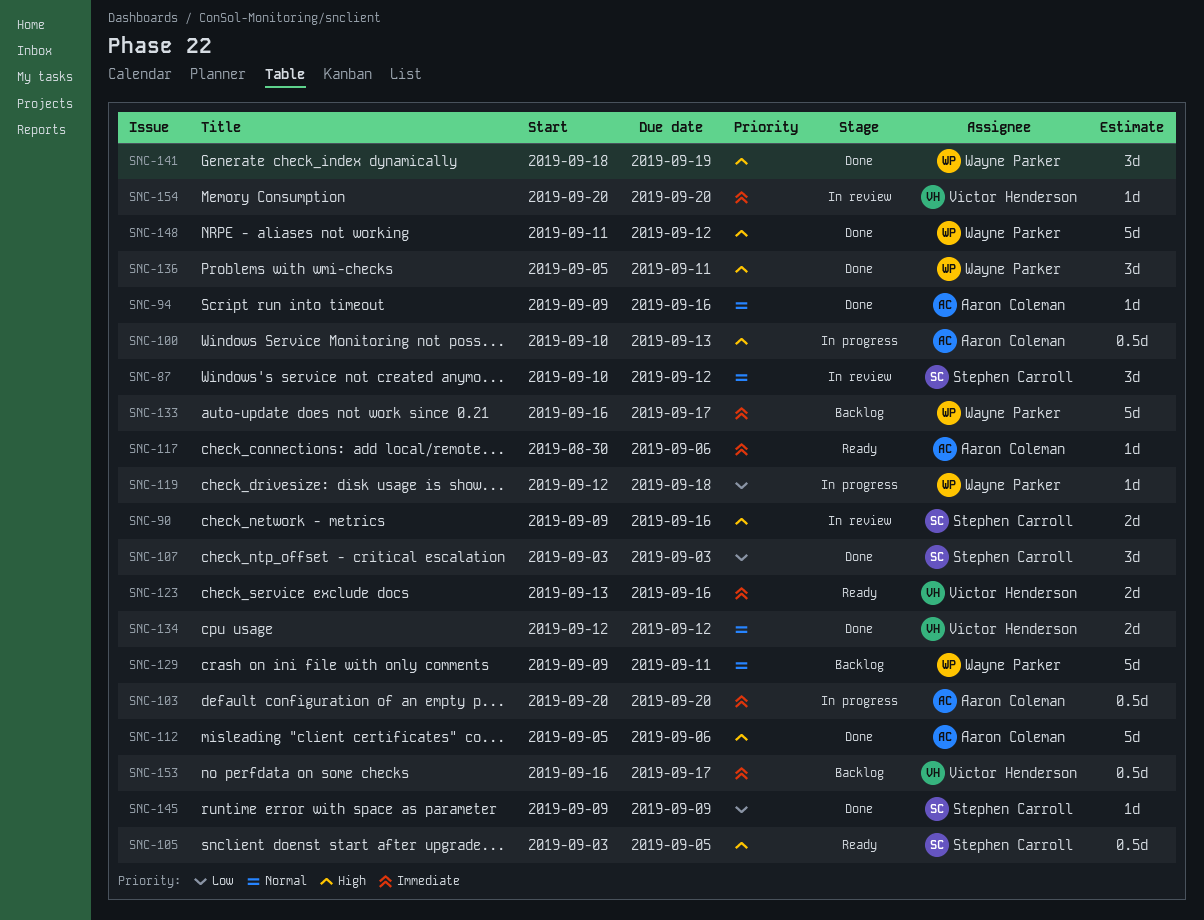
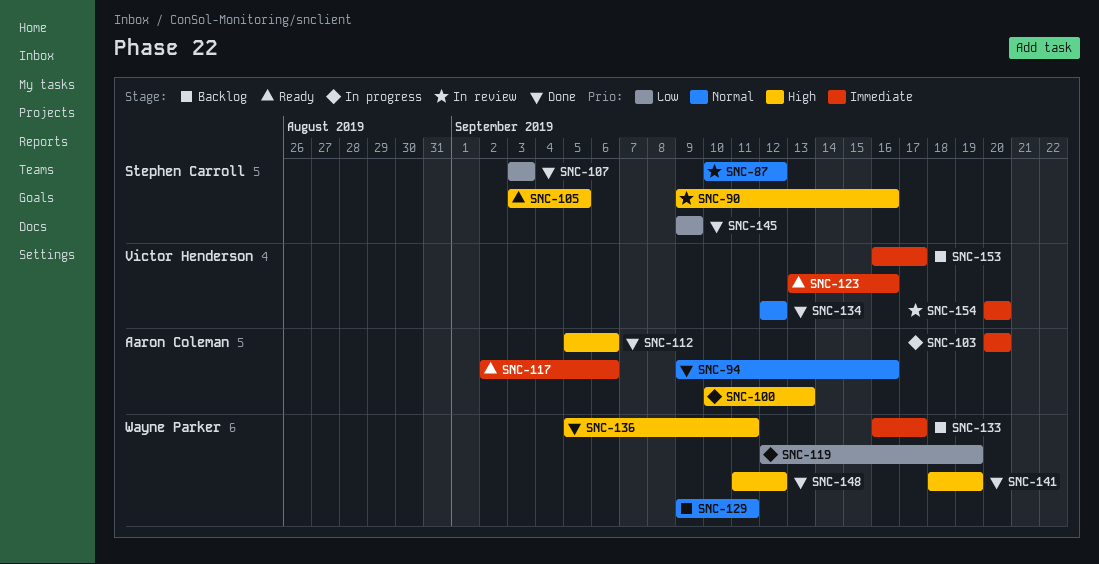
SNC-117, start: Aug 30 -> Sep 2
SNC-119, due: Sep 18 -> Sep 19

